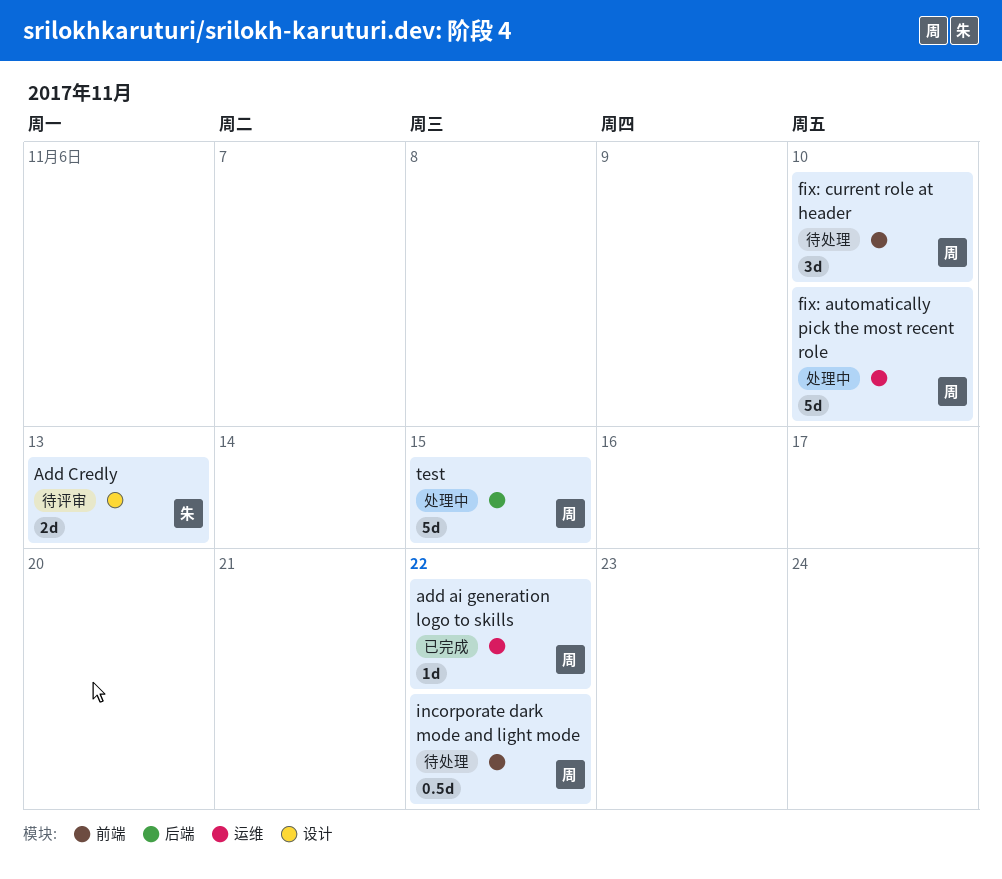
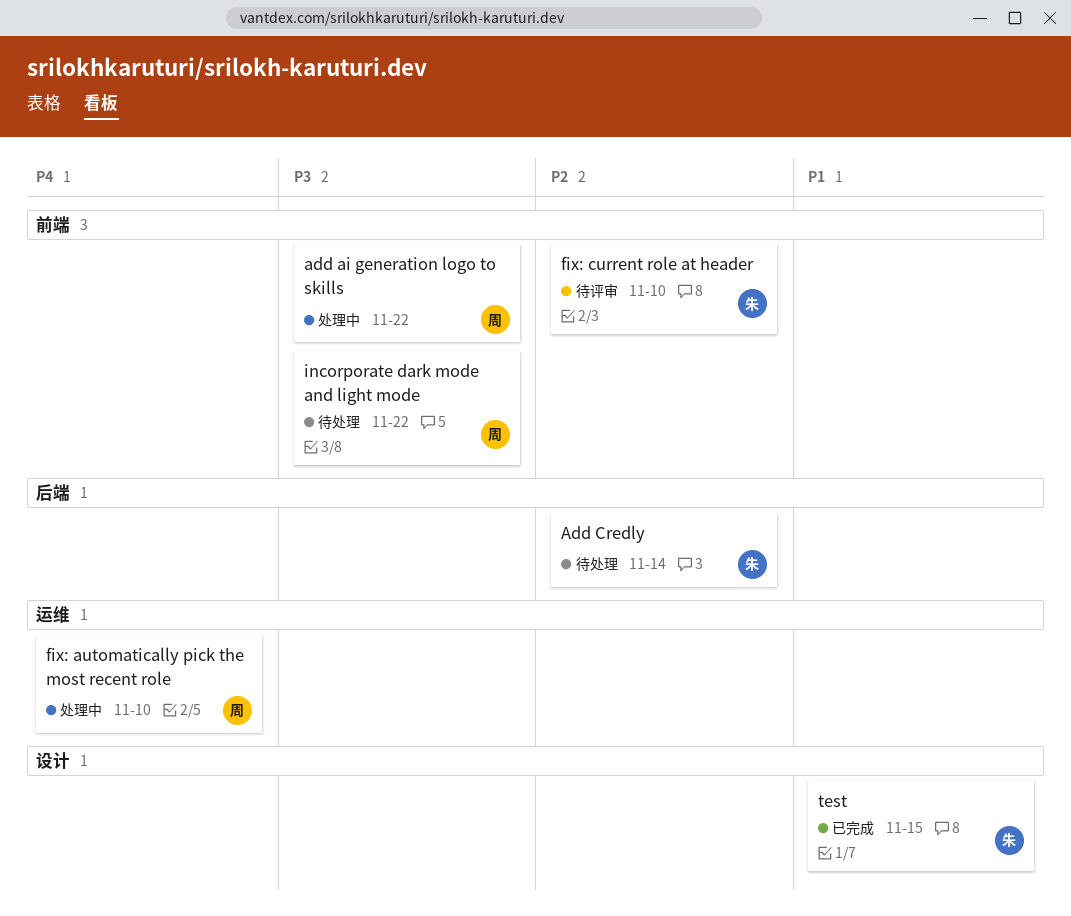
add ai generation logo to skills, status: 已完成 -> 处理中
add ai generation logo to skills, label: 运维 -> 前端
Add Credly, status: 待评审 -> 待处理
Add Credly, label: 设计 -> 后端
Add Credly, due: Nov 13 -> Nov 14
fix: current role at header, status: 待处理 -> 待评审
fix: current role at header, owner: 周 -> 朱
test, status: 处理中 -> 已完成
test, owner: 周 -> 朱
test, label: 后端 -> 设计

